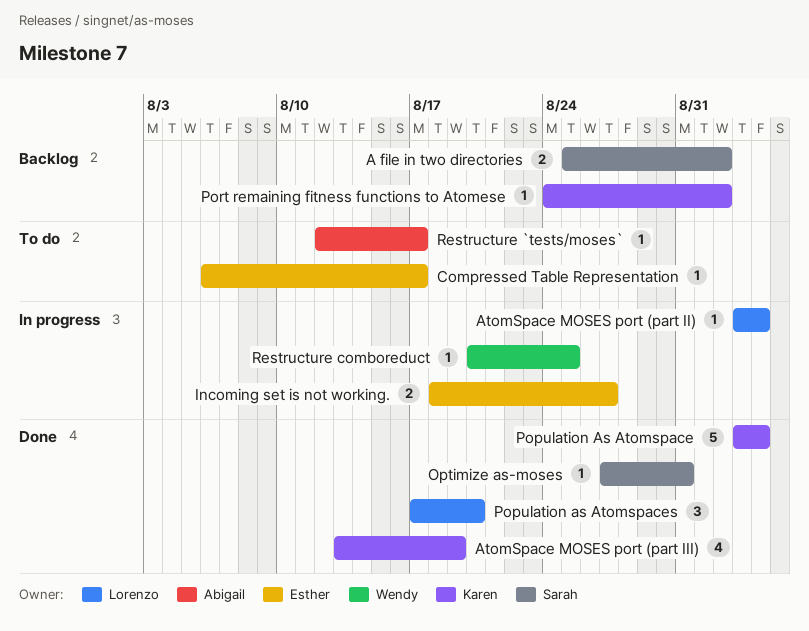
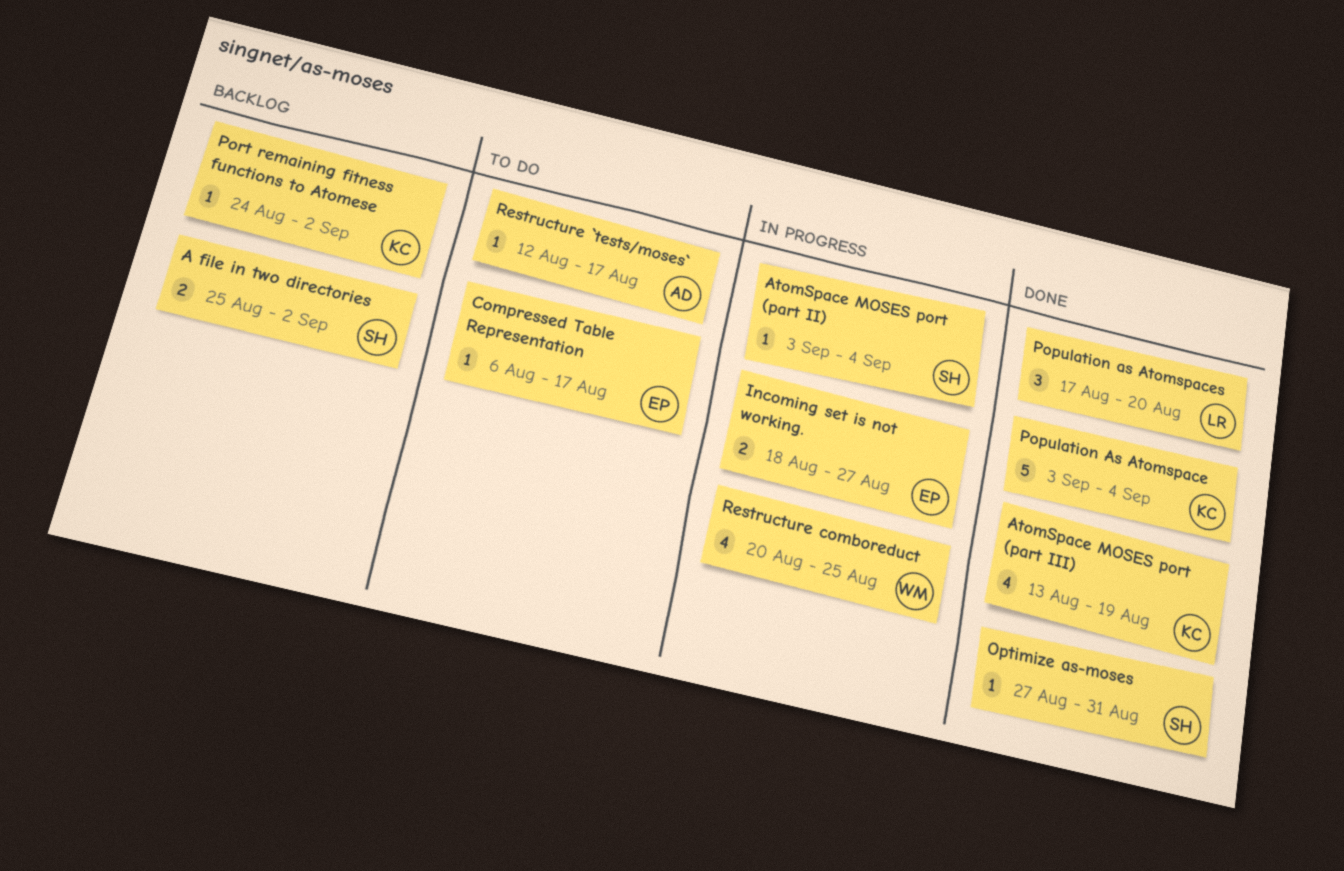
AtomSpace MOSES port (part II), owner: Lorenzo -> Sarah
Restructure comboreduct, estimate: 1 -> 4

